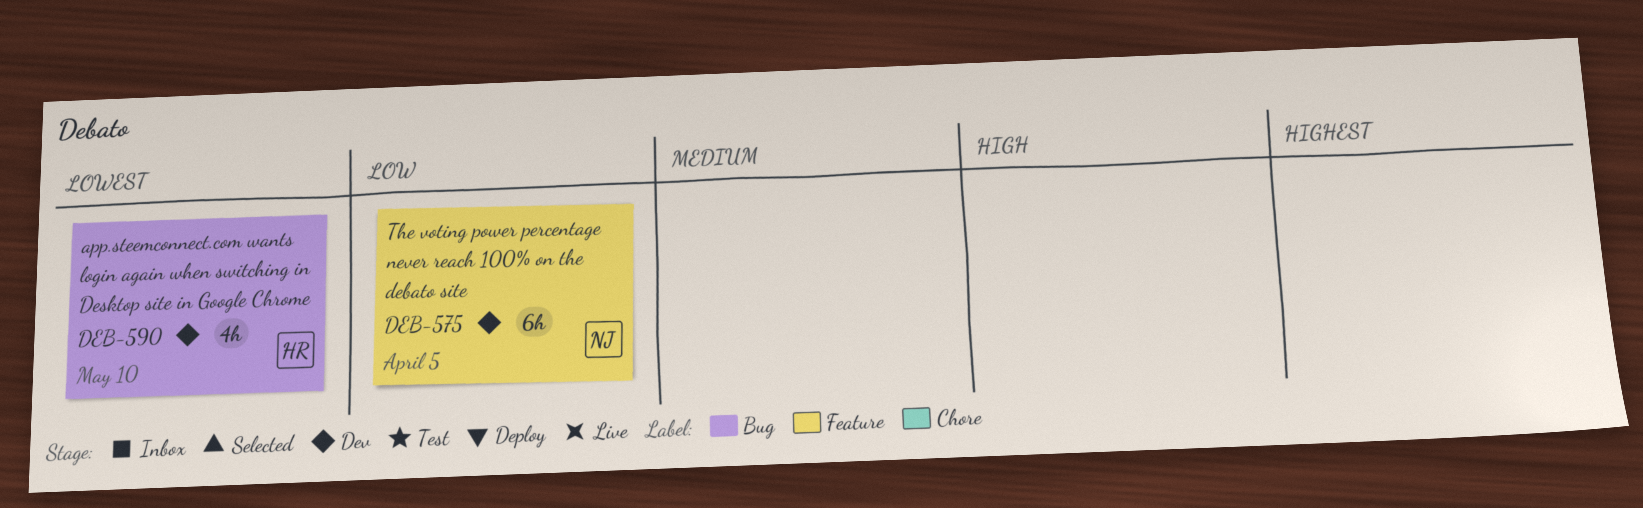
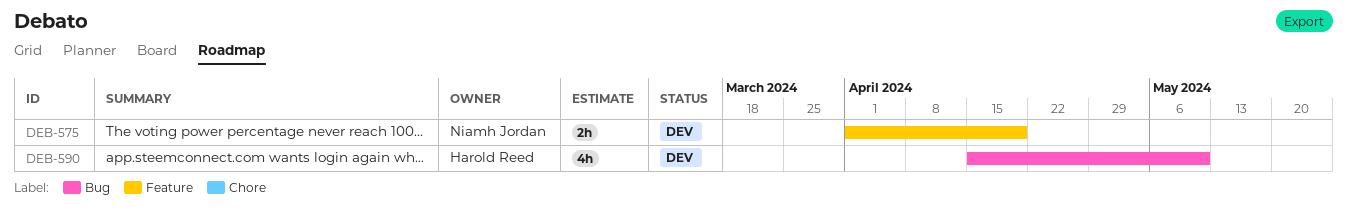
DEB-575, estimate: 6h -> 2h
DEB-575, due: Apr 5 -> Apr 19

